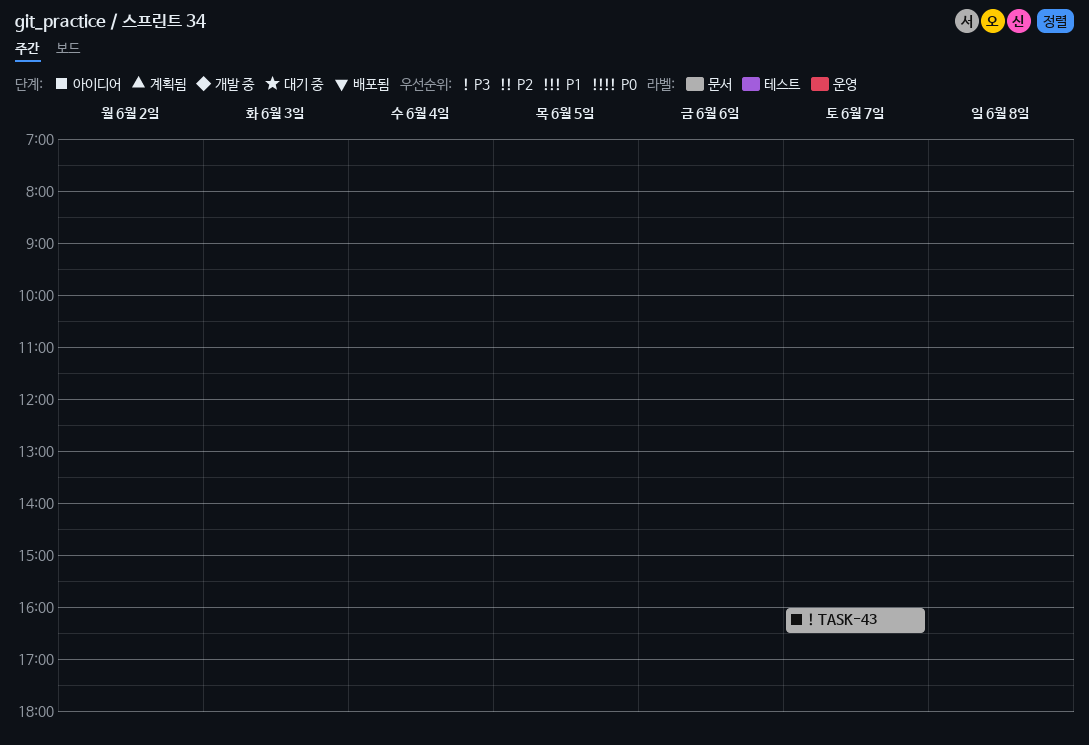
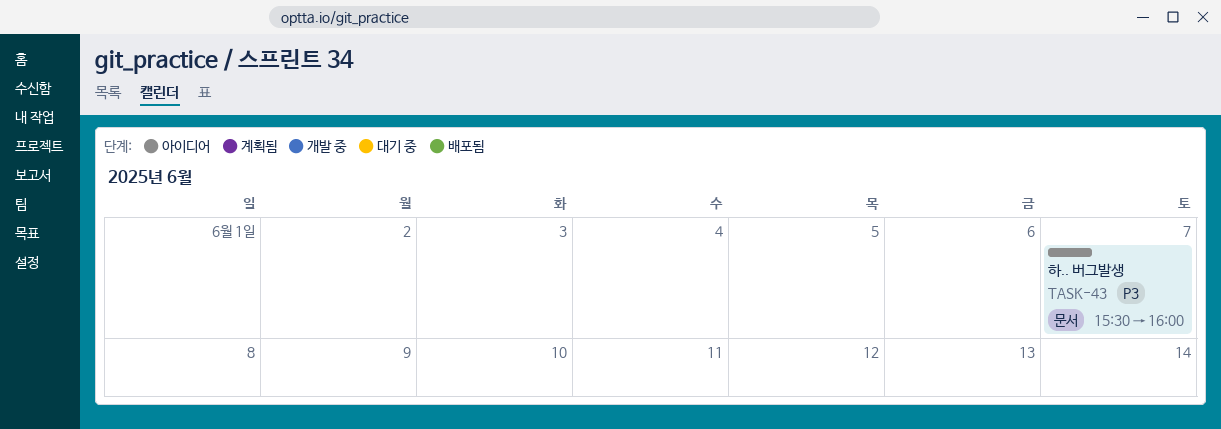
TASK-43, begins: 16:00 -> 15:30
TASK-43, ends: 16:30 -> 16:00

